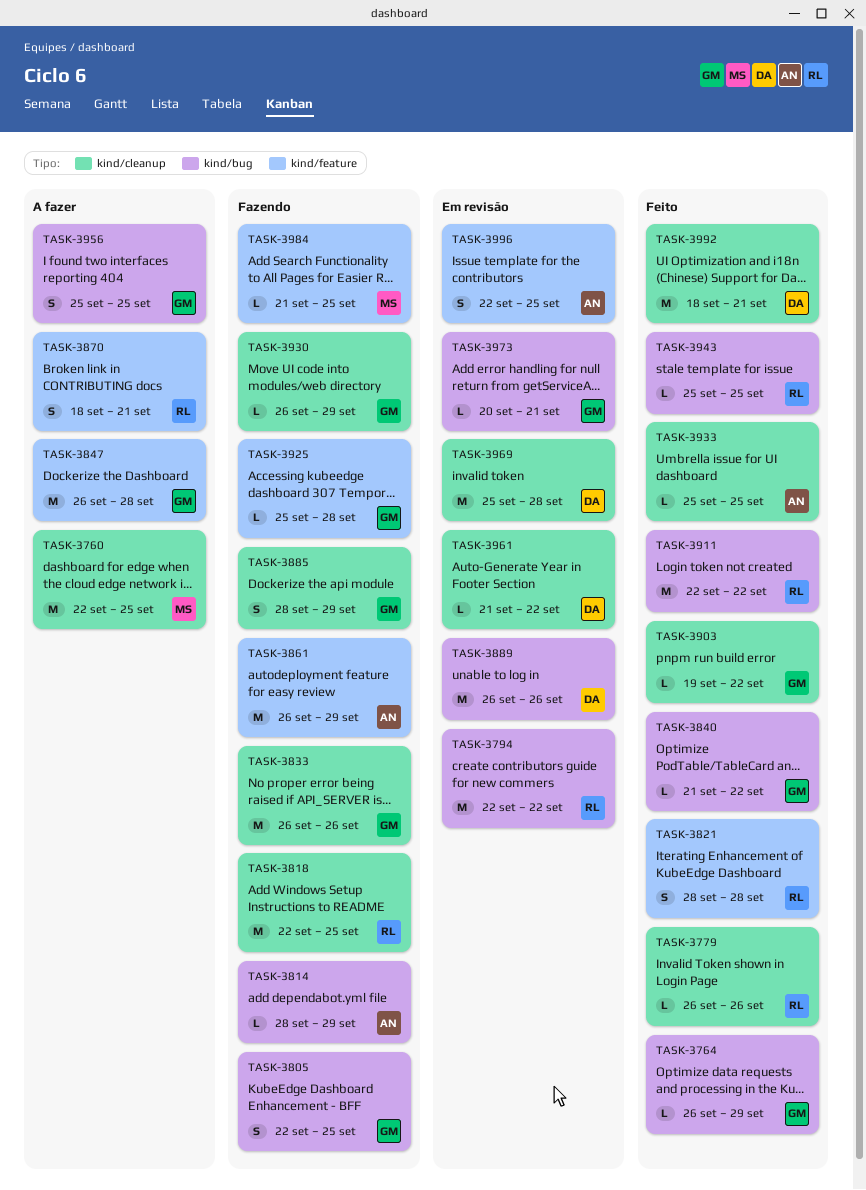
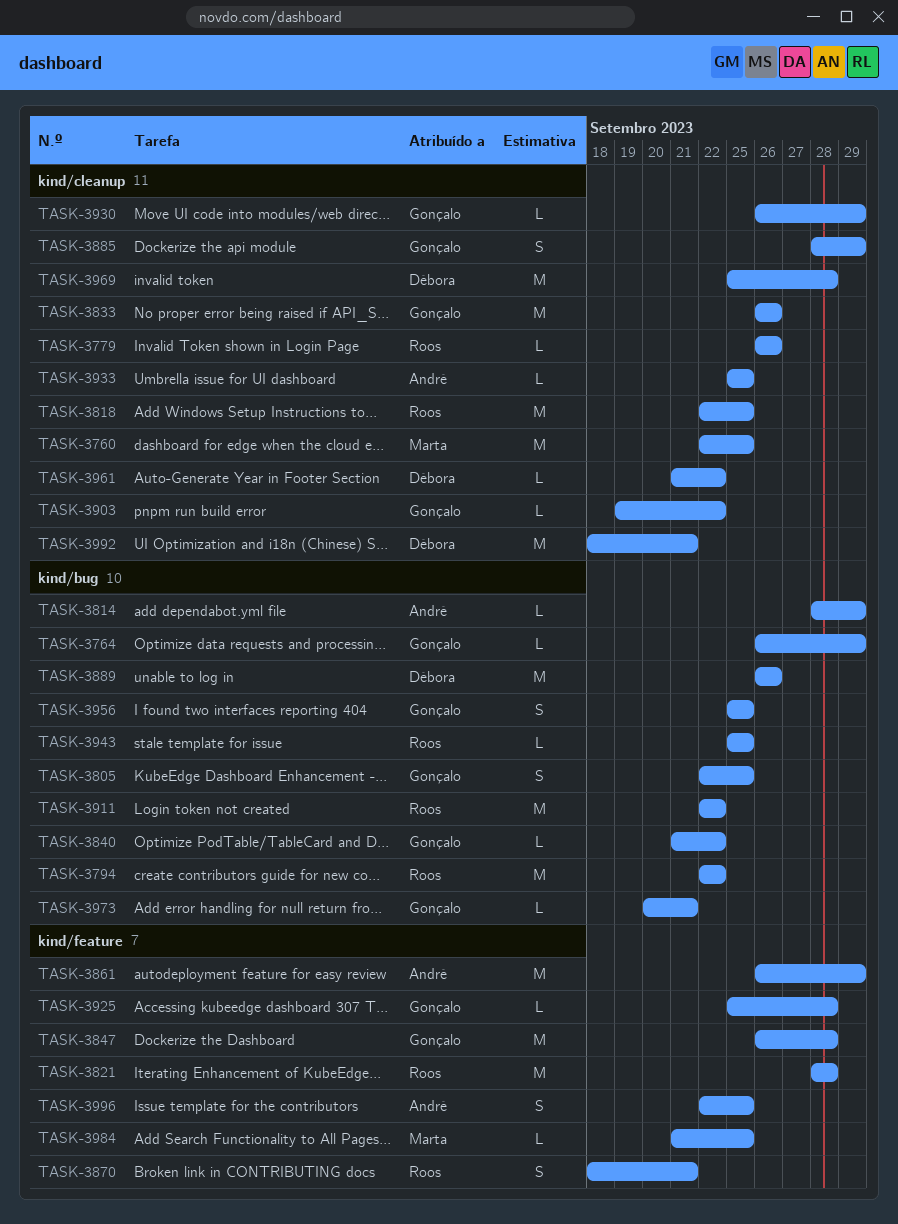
TASK-3821, estimate: S -> M

